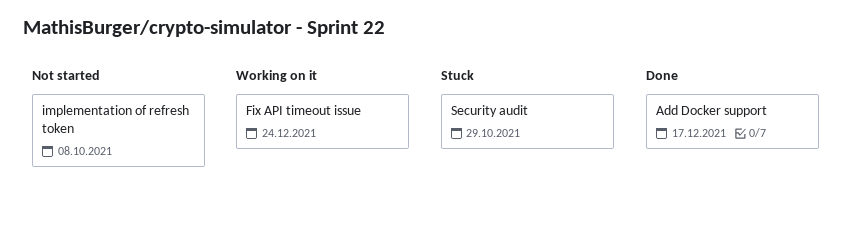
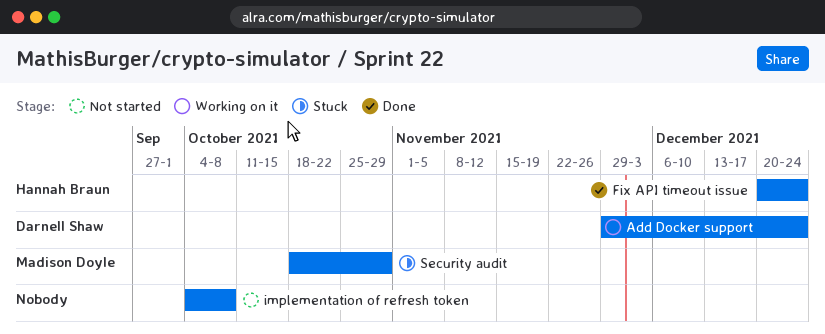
Add Docker support, status: Done -> Working on it
Add Docker support, due: Dec 17 -> Dec 24
Fix API timeout issue, status: Working on it -> Done

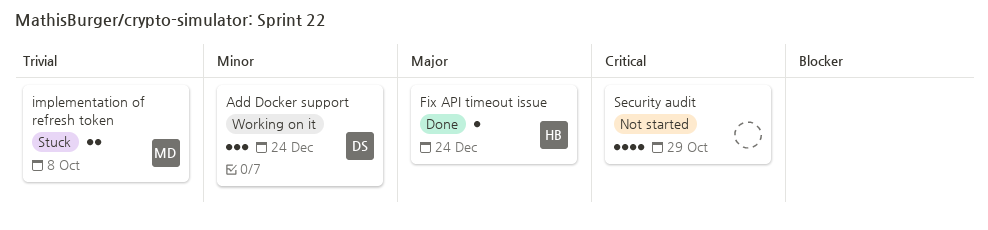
implementation of refresh token, status: Not started -> Stuck
implementation of refresh token, owner: none -> Madison Doyle
Security audit, status: Stuck -> Not started
Security audit, owner: Madison Doyle -> none

